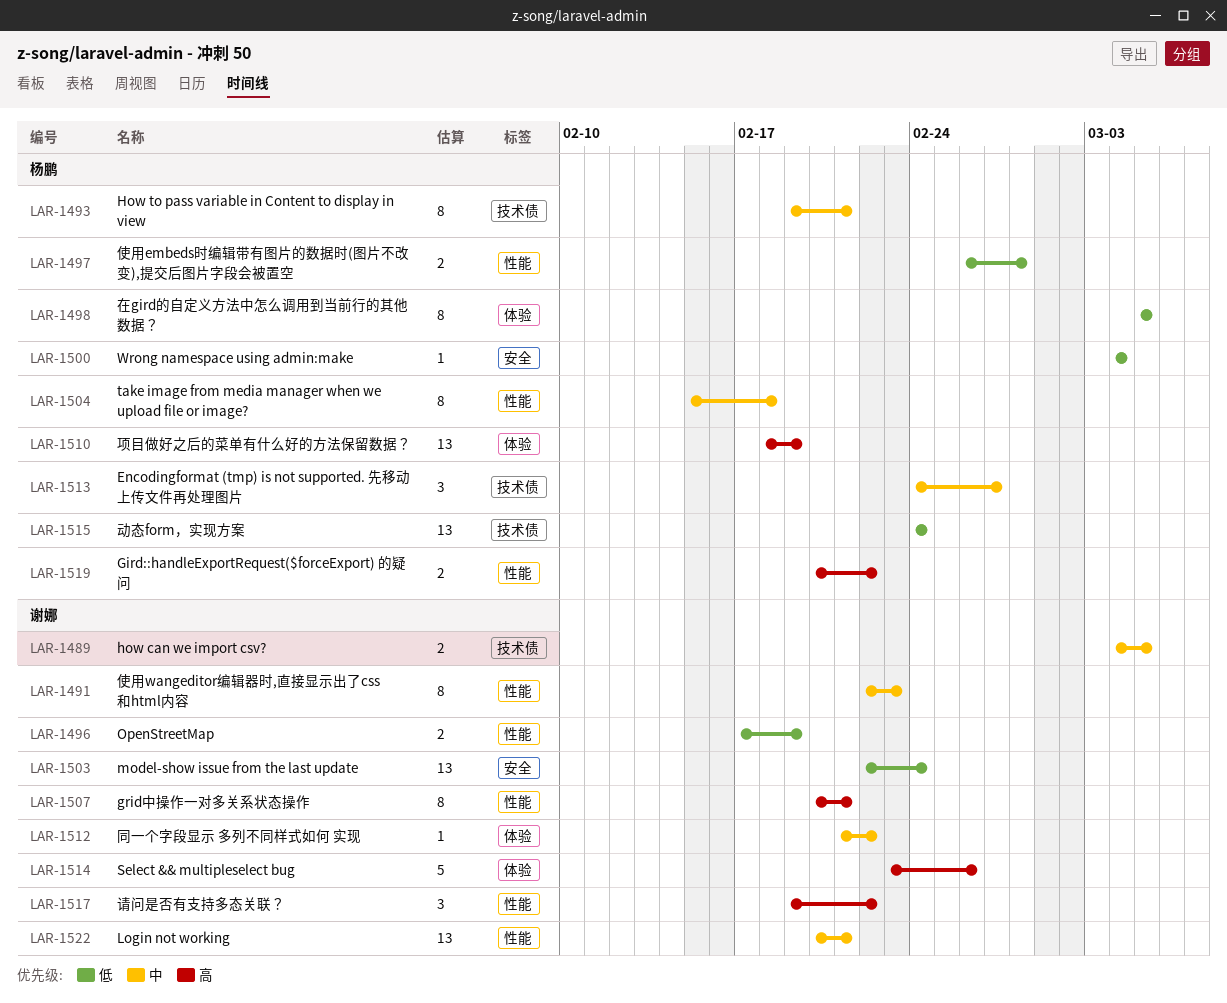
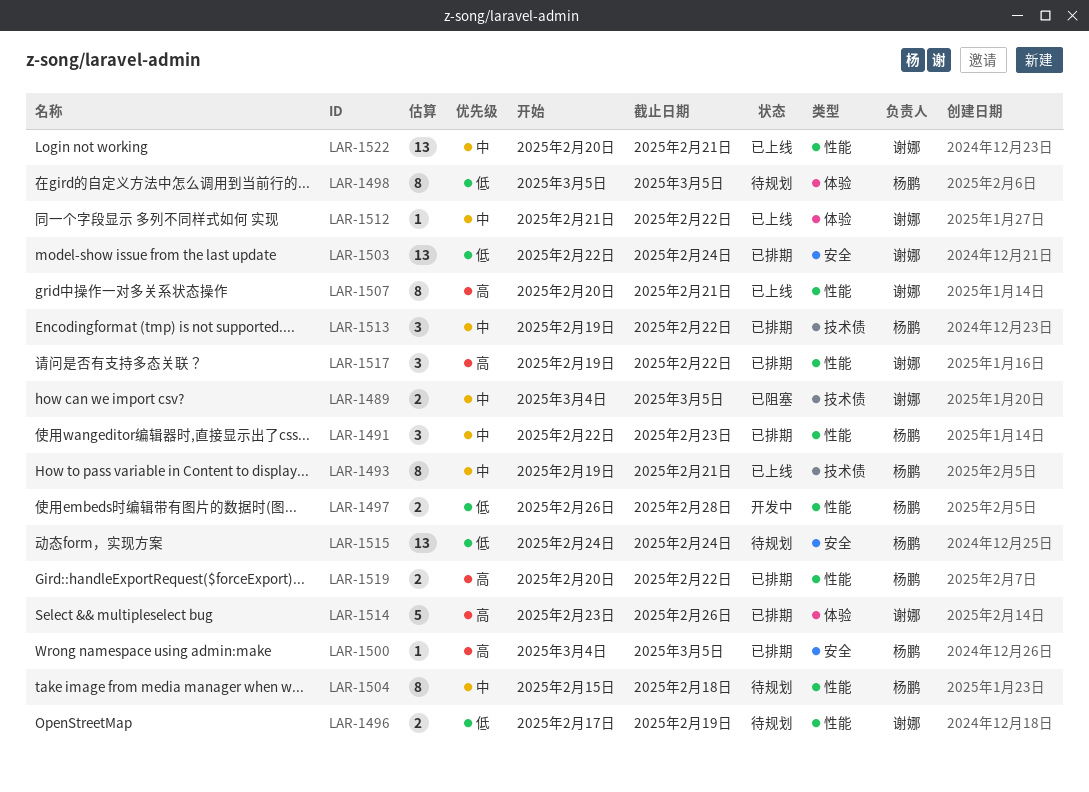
LAR-1491, owner: 谢娜 -> 杨鹏
LAR-1491, estimate: 8 -> 3
LAR-1500, priority: 低 -> 高
LAR-1500, due: Mar 4 -> Mar 5
LAR-1510: present -> none
LAR-1513, start: Feb 24 -> Feb 19
LAR-1513, due: Feb 27 -> Feb 22
LAR-1515, label: 技术债 -> 安全

